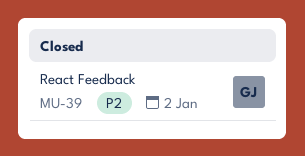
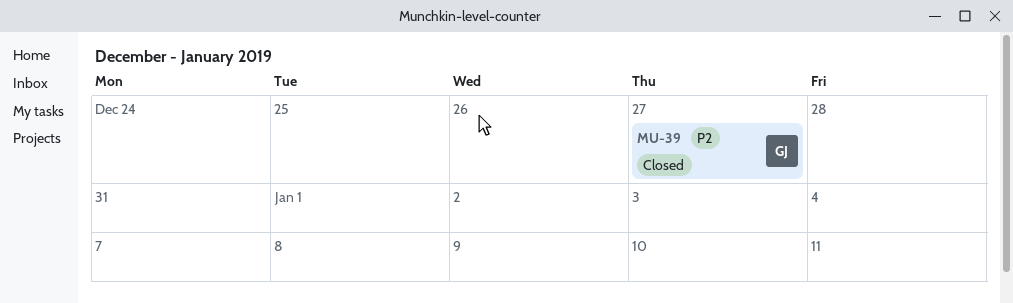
MU-39, due: Jan 2 -> Dec 27

